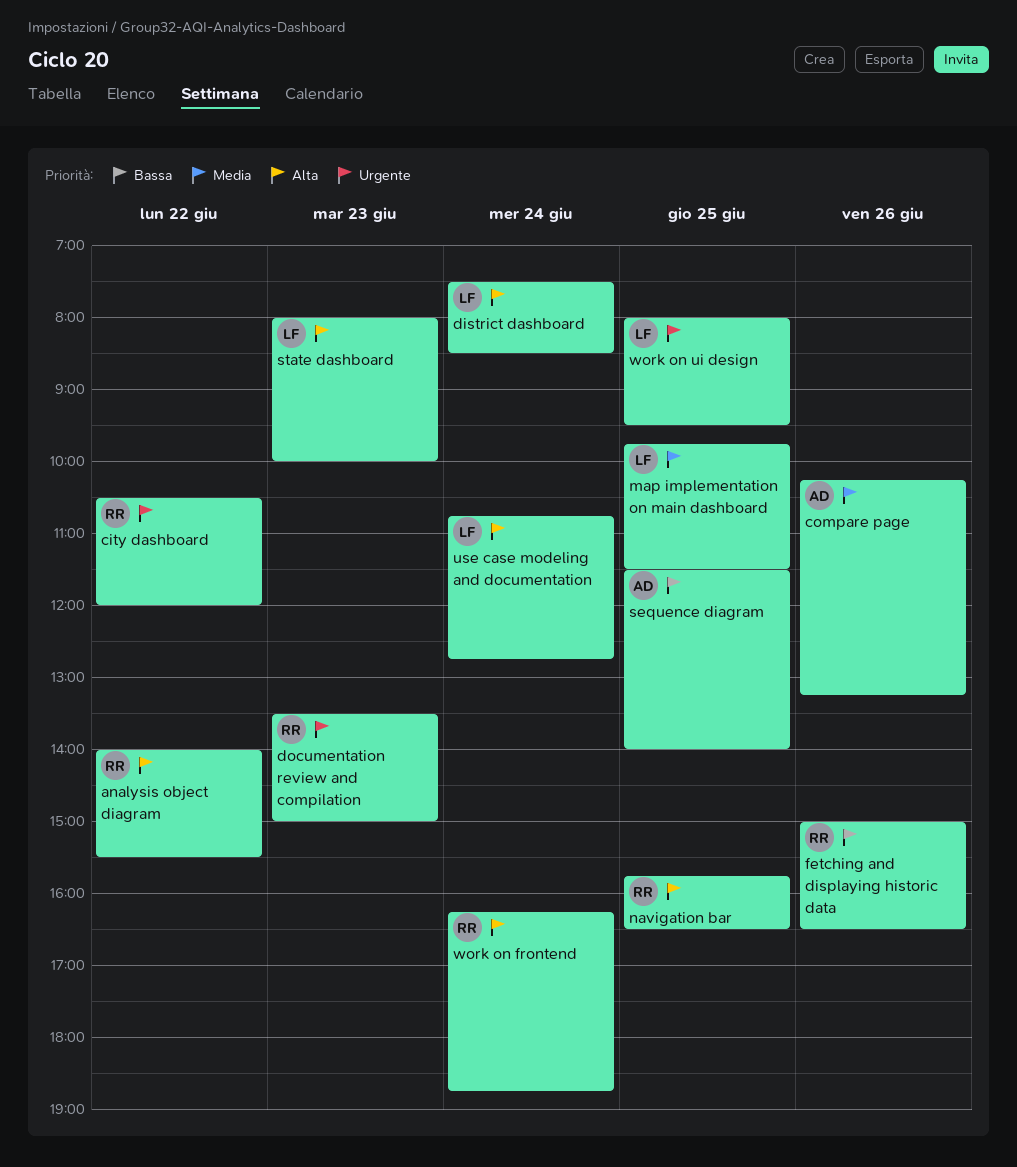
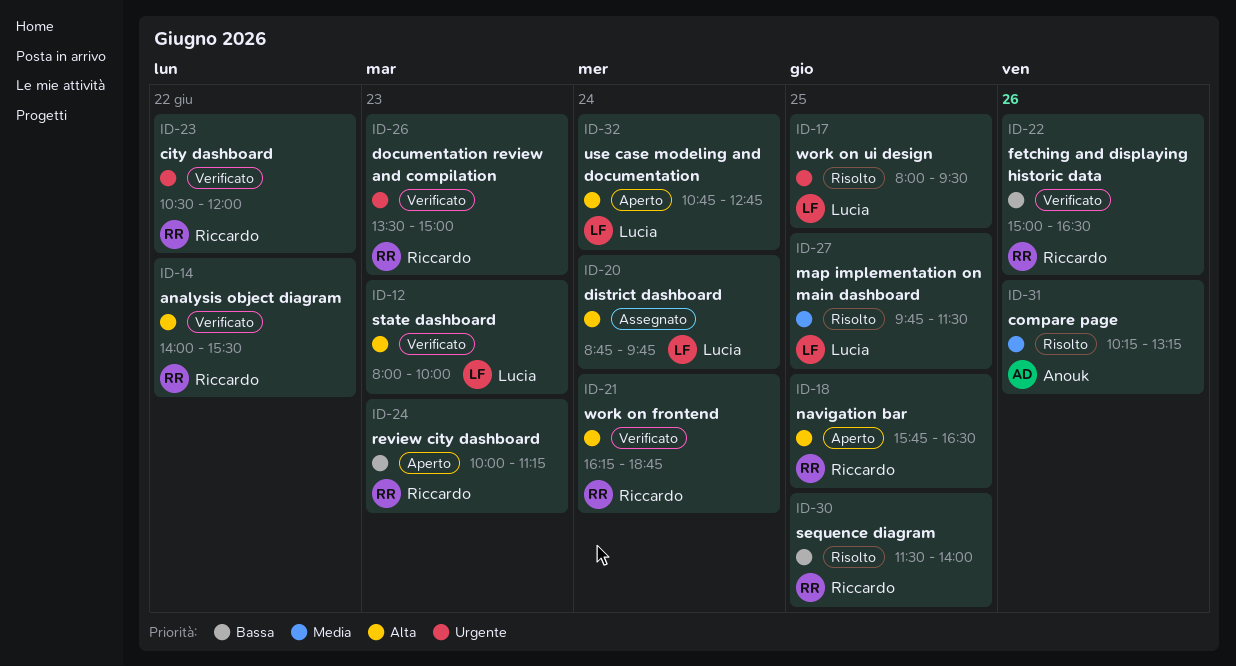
district dashboard, begins: 07:30 -> 08:45
district dashboard, ends: 08:30 -> 09:45
review city dashboard: none -> present
sequence diagram, owner: Anouk -> Riccardo

